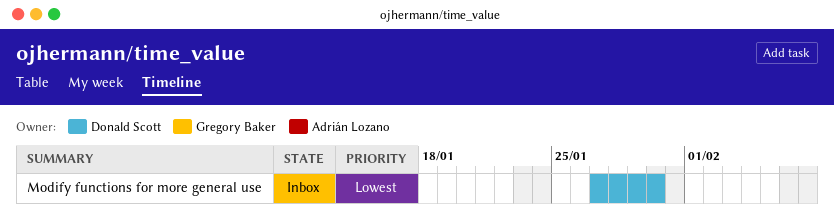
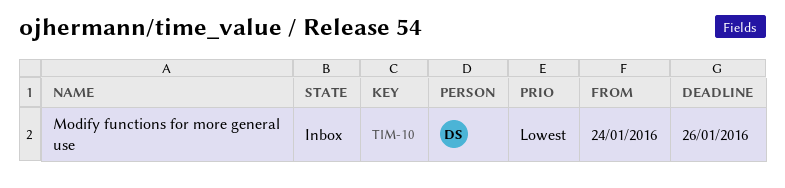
Modify functions for more general use, start: Jan 27 -> Jan 24
Modify functions for more general use, due: Jan 30 -> Jan 26

